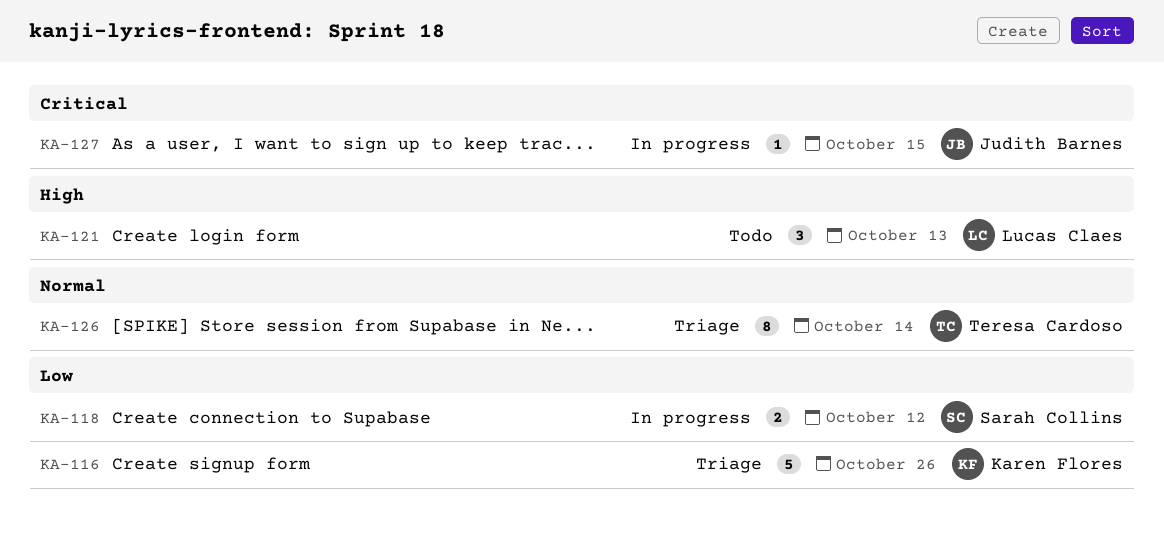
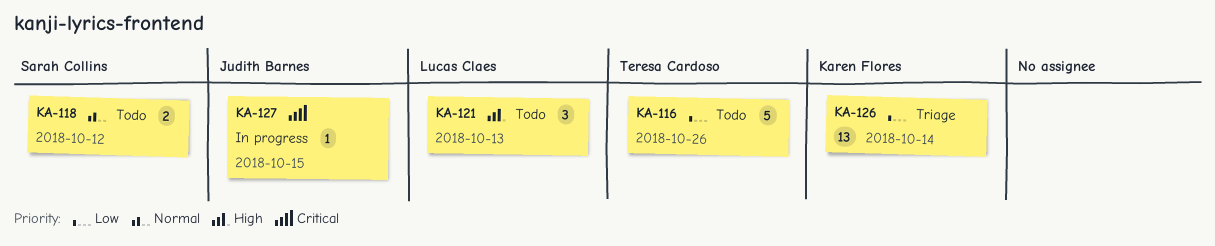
KA-116, status: Triage -> Todo
KA-116, owner: Karen Flores -> Teresa Cardoso
KA-118, status: In progress -> Todo
KA-118, priority: Low -> Normal
KA-126, owner: Teresa Cardoso -> Karen Flores
KA-126, priority: Normal -> Low
KA-126, estimate: 8 -> 13

